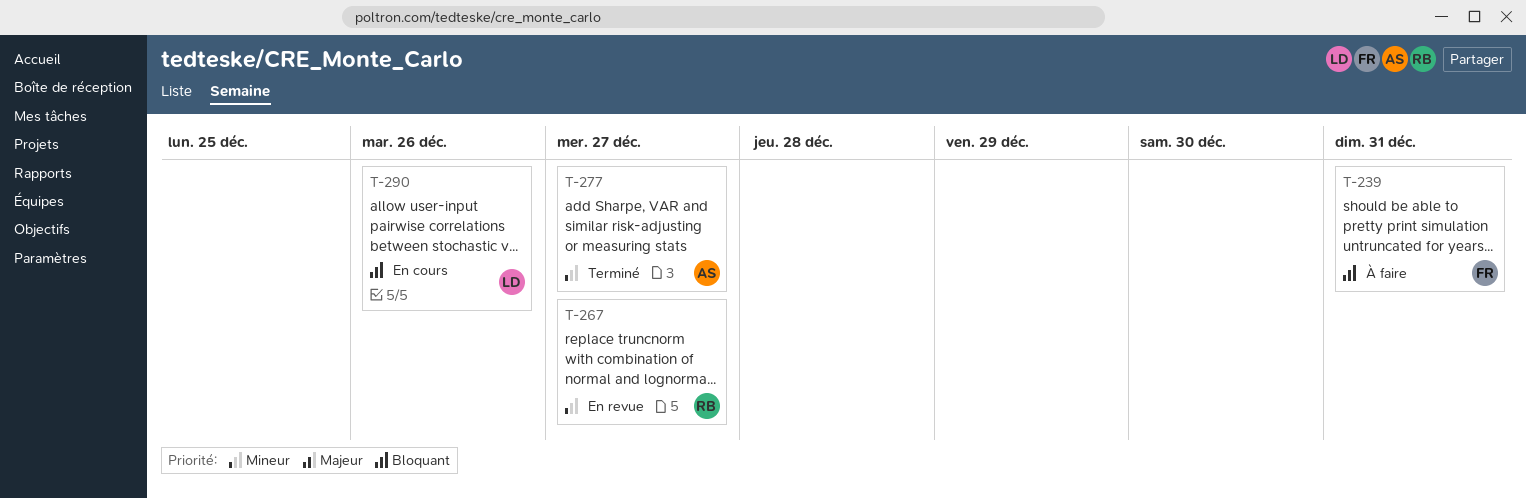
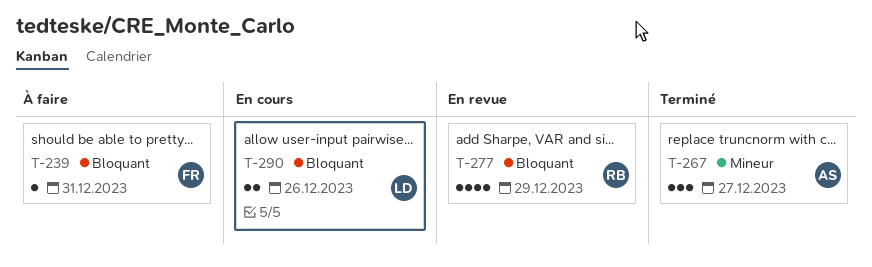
T-267, status: En revue -> Terminé
T-267, owner: RB -> AS
T-277, status: Terminé -> En revue
T-277, owner: AS -> RB
T-277, priority: Mineur -> Bloquant
T-277, due: Dec 27 -> Dec 29

